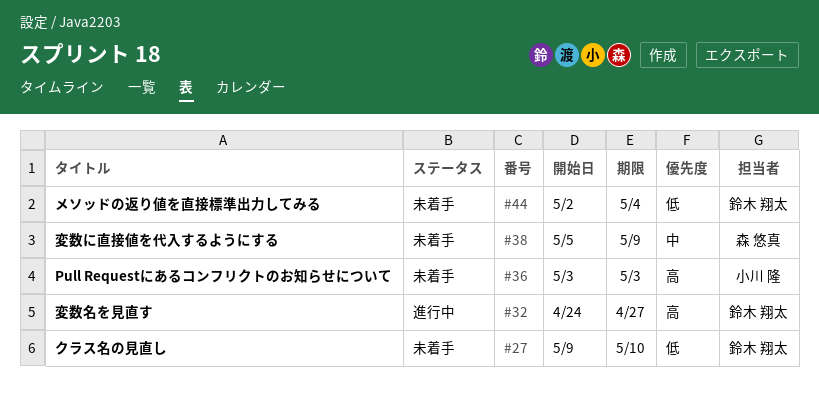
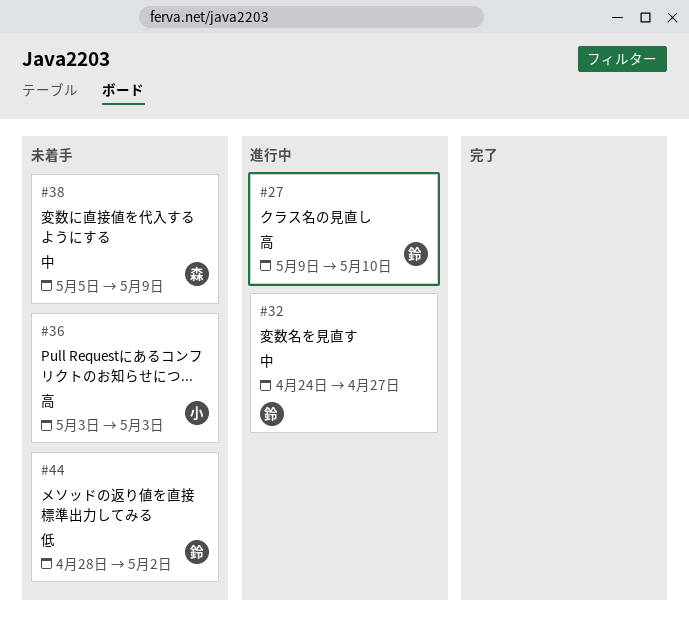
#27, status: 未着手 -> 進行中
#27, priority: 低 -> 高
#32, priority: 高 -> 中
#44, start: May 2 -> Apr 28
#44, due: May 4 -> May 2

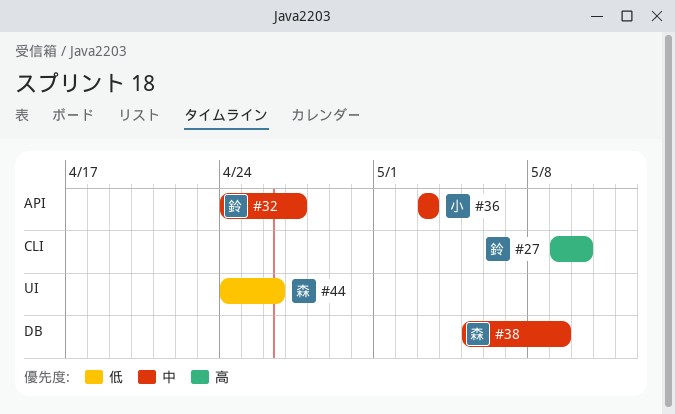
#36, priority: 高 -> 中
#44, owner: 鈴 -> 森
#44, start: Apr 28 -> Apr 24
#44, due: May 2 -> Apr 26

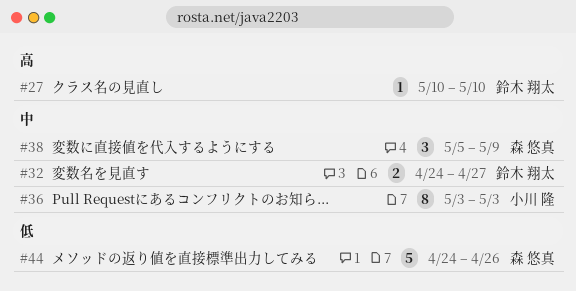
#27, start: May 9 -> May 10

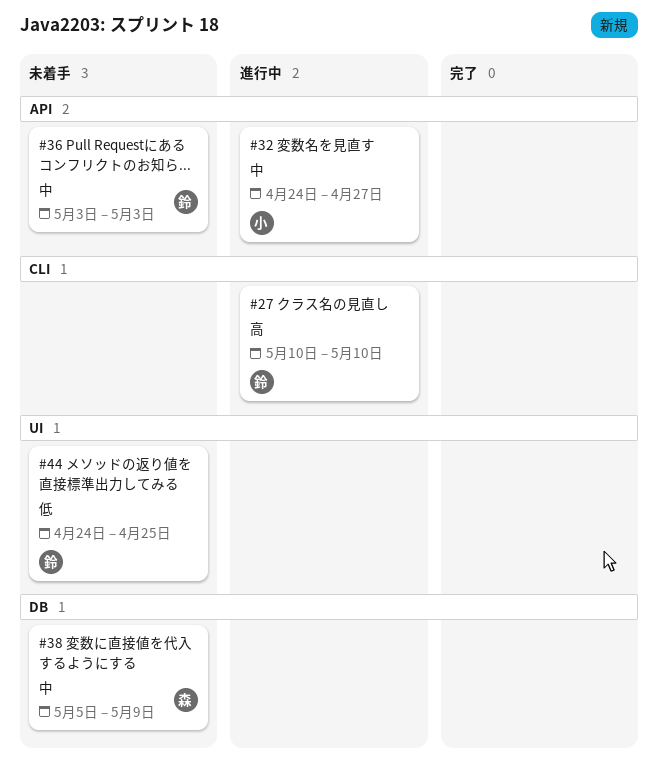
#32, owner: 鈴木 翔太 -> 小川 隆
#36, owner: 小川 隆 -> 鈴木 翔太
#44, owner: 森 悠真 -> 鈴木 翔太
#44, due: Apr 26 -> Apr 25

